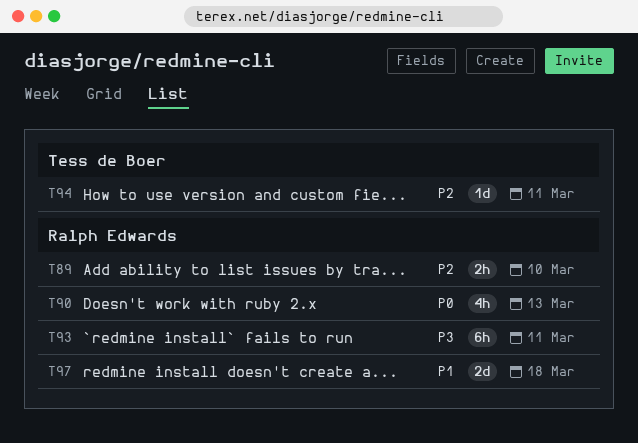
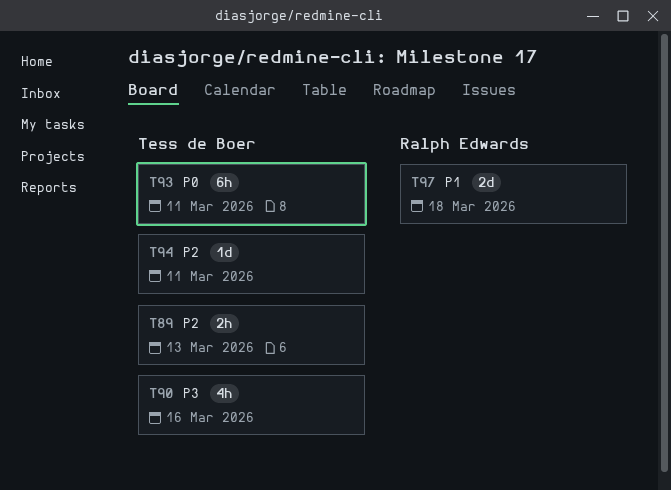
T89, owner: Ralph Edwards -> Tess de Boer
T89, due: Mar 10 -> Mar 13
T90, owner: Ralph Edwards -> Tess de Boer
T90, priority: P0 -> P3
T90, due: Mar 13 -> Mar 16
T93, owner: Ralph Edwards -> Tess de Boer
T93, priority: P3 -> P0

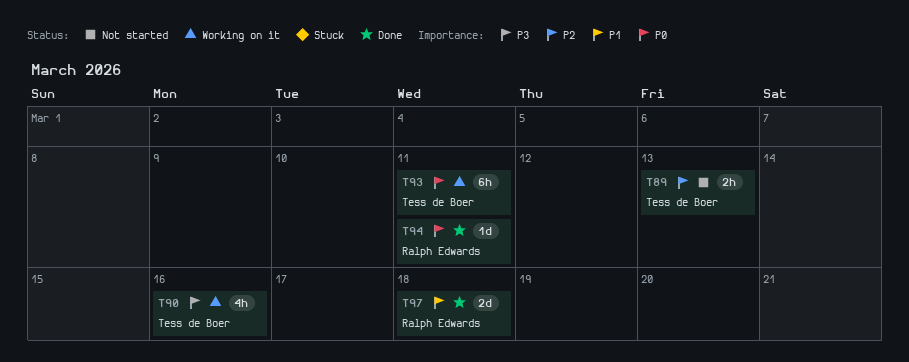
T94, owner: Tess de Boer -> Ralph Edwards
T94, priority: P2 -> P0

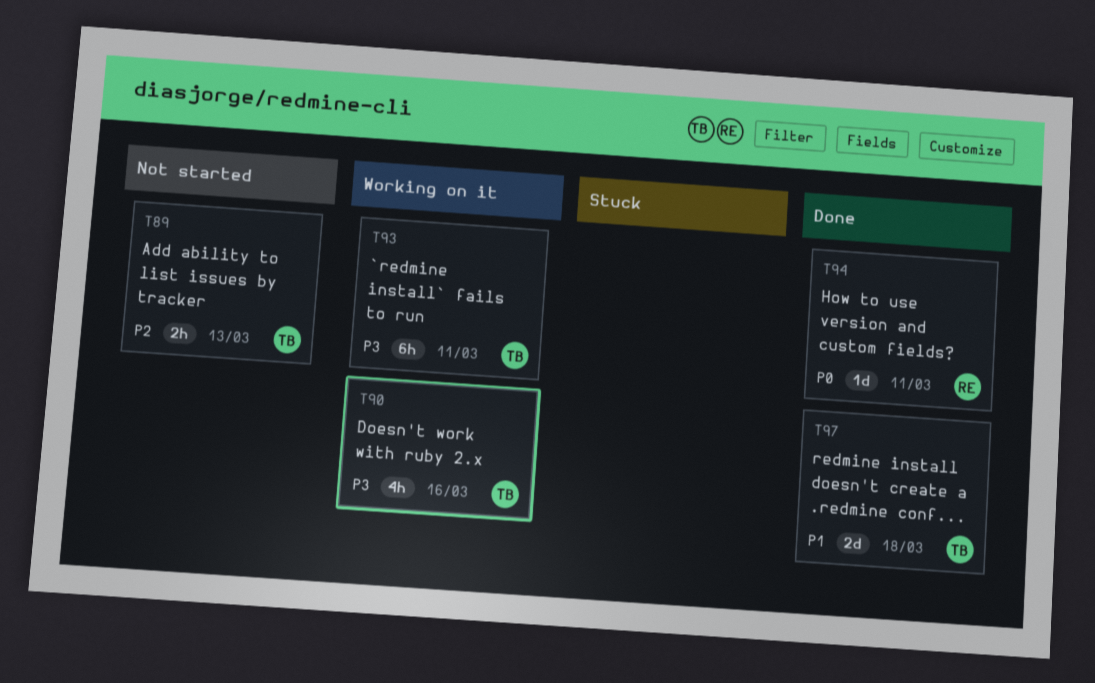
T93, priority: P0 -> P3
T97, owner: Ralph Edwards -> Tess de Boer

